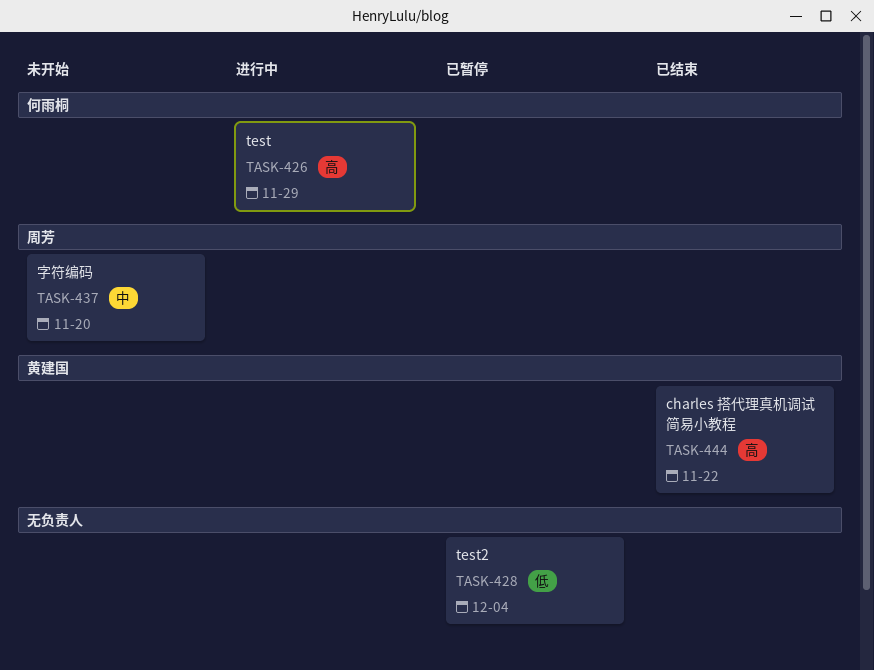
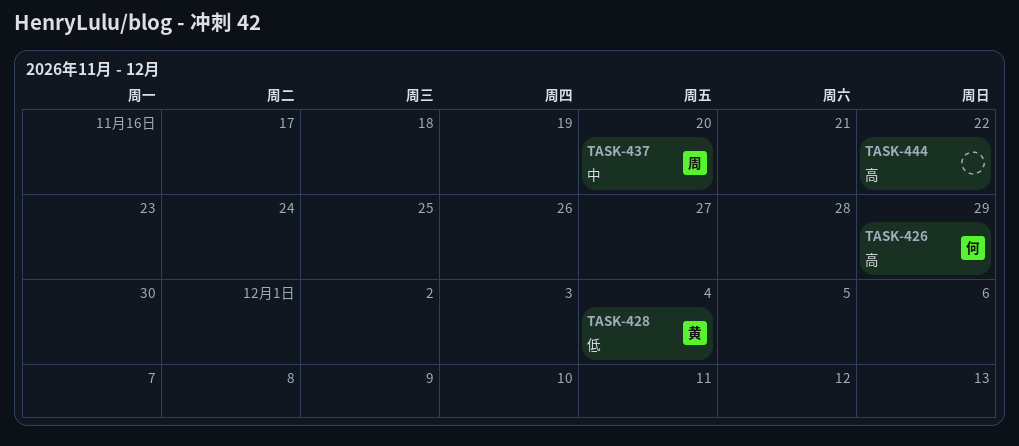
TASK-428, owner: none -> 黄建国
TASK-444, owner: 黄建国 -> none

